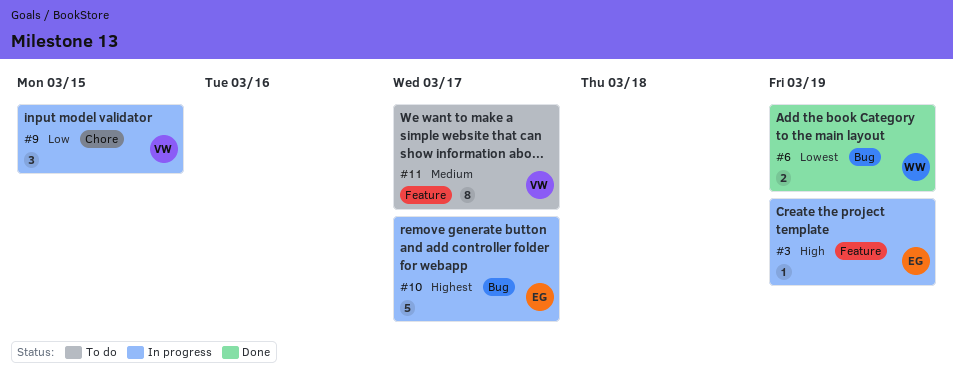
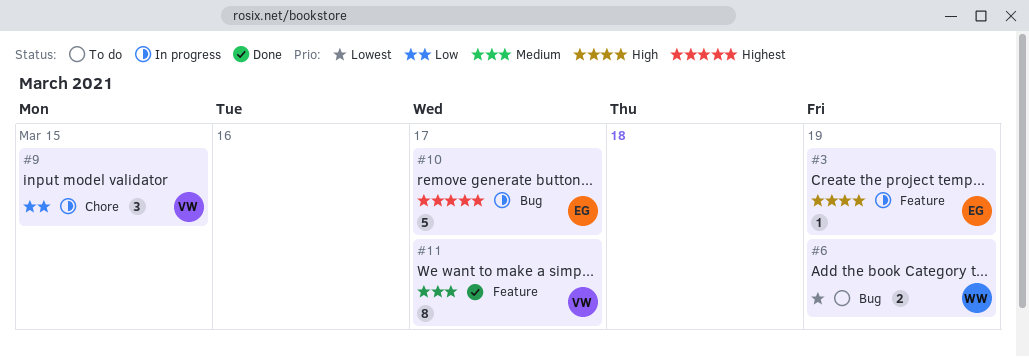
#6, status: Done -> To do
#11, status: To do -> Done

